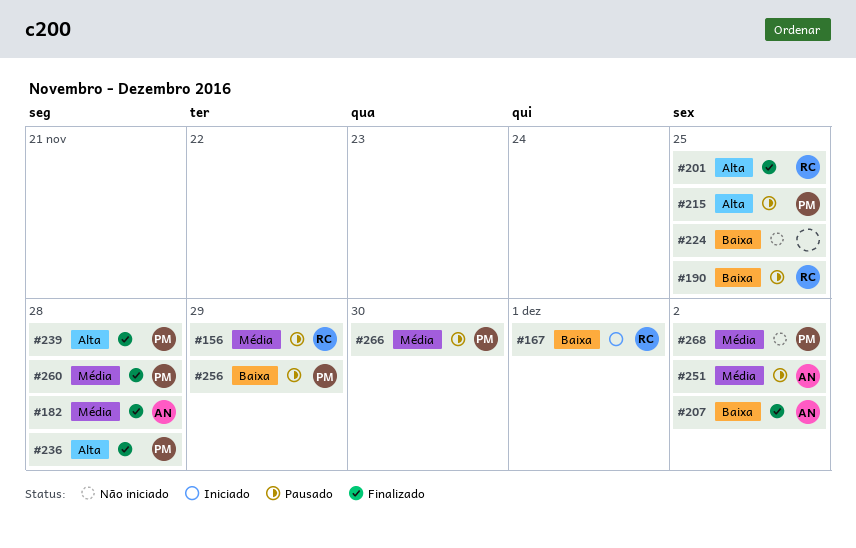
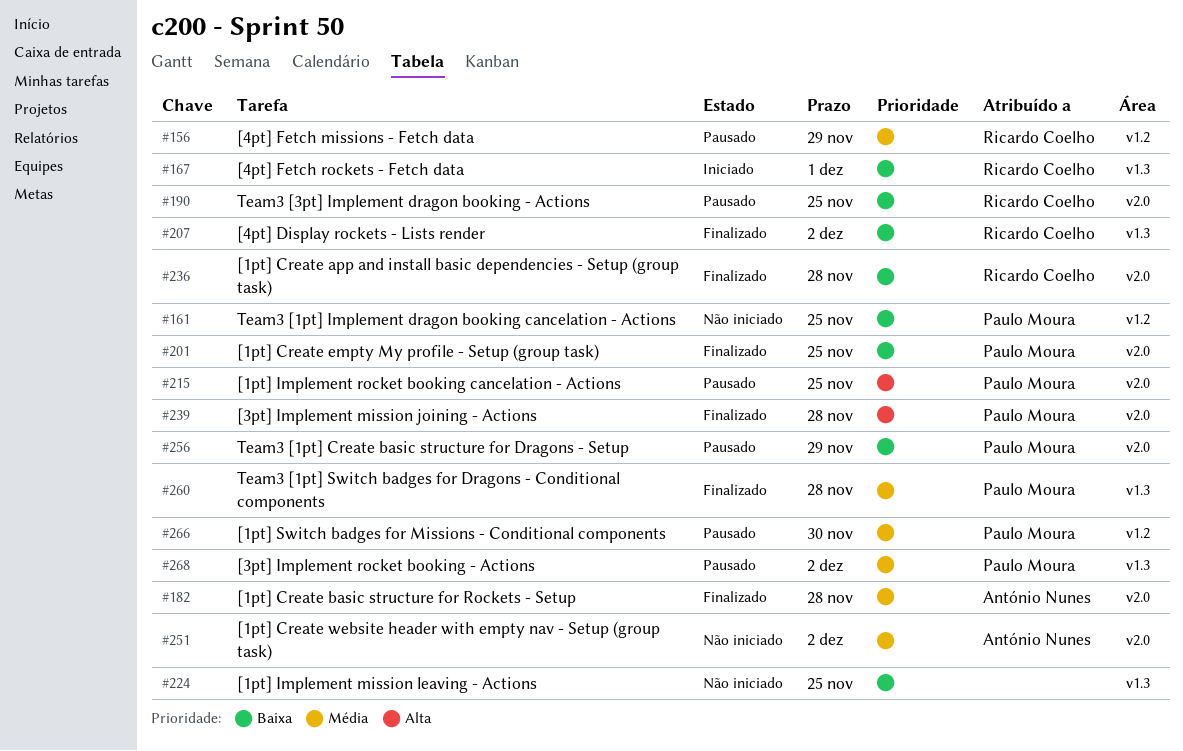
#161: none -> present
#201, owner: Ricardo Coelho -> Paulo Moura
#201, priority: Alta -> Baixa
#207, owner: António Nunes -> Ricardo Coelho
#236, owner: Paulo Moura -> Ricardo Coelho
#236, priority: Alta -> Baixa
#251, status: Pausado -> Não iniciado
#268, status: Não iniciado -> Pausado

